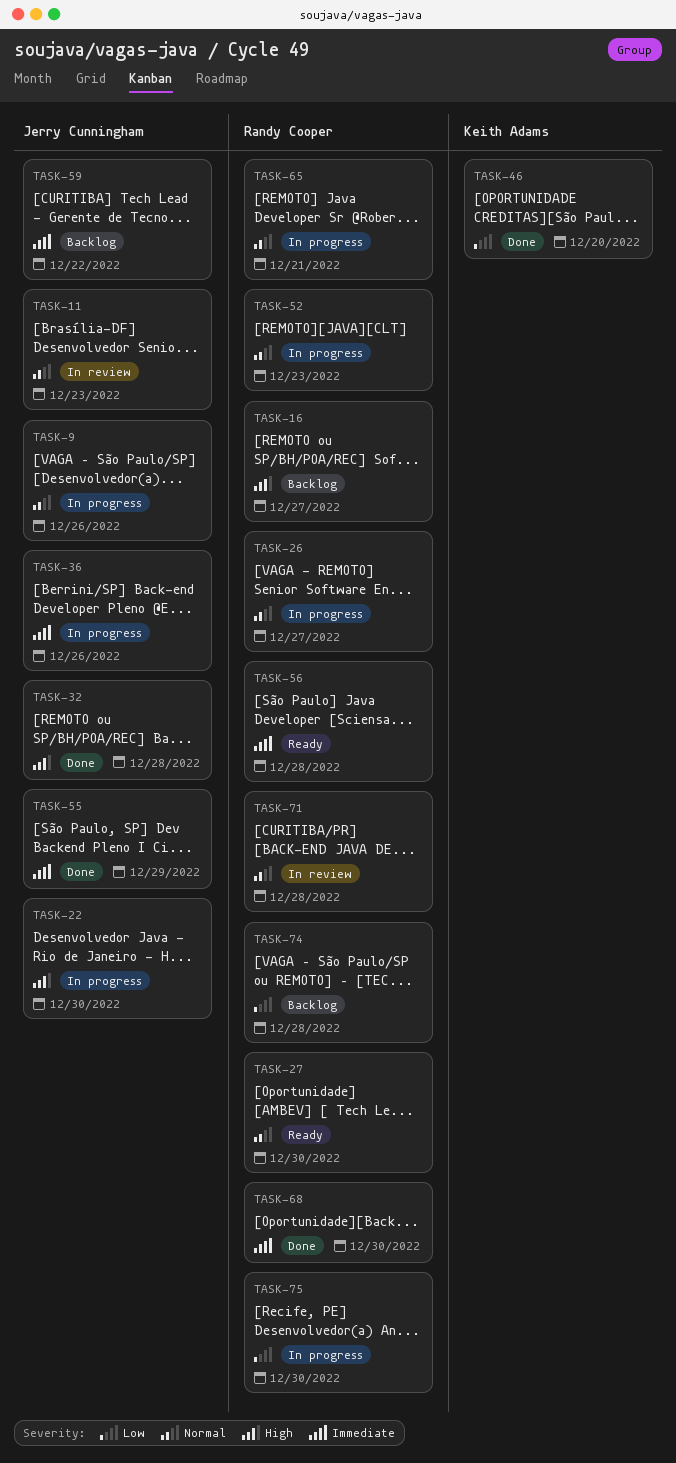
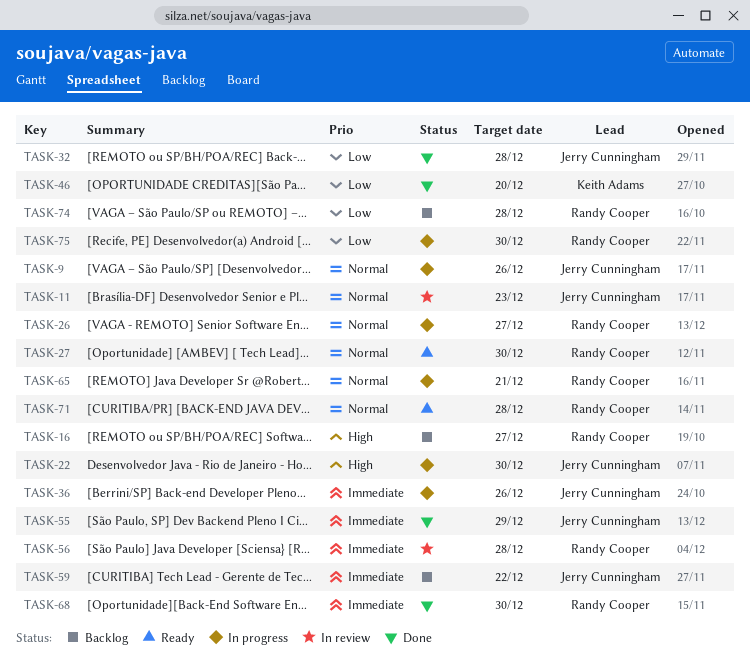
TASK-32, priority: High -> Low
TASK-52: present -> none
TASK-56, status: Ready -> In review
TASK-71, status: In review -> Ready

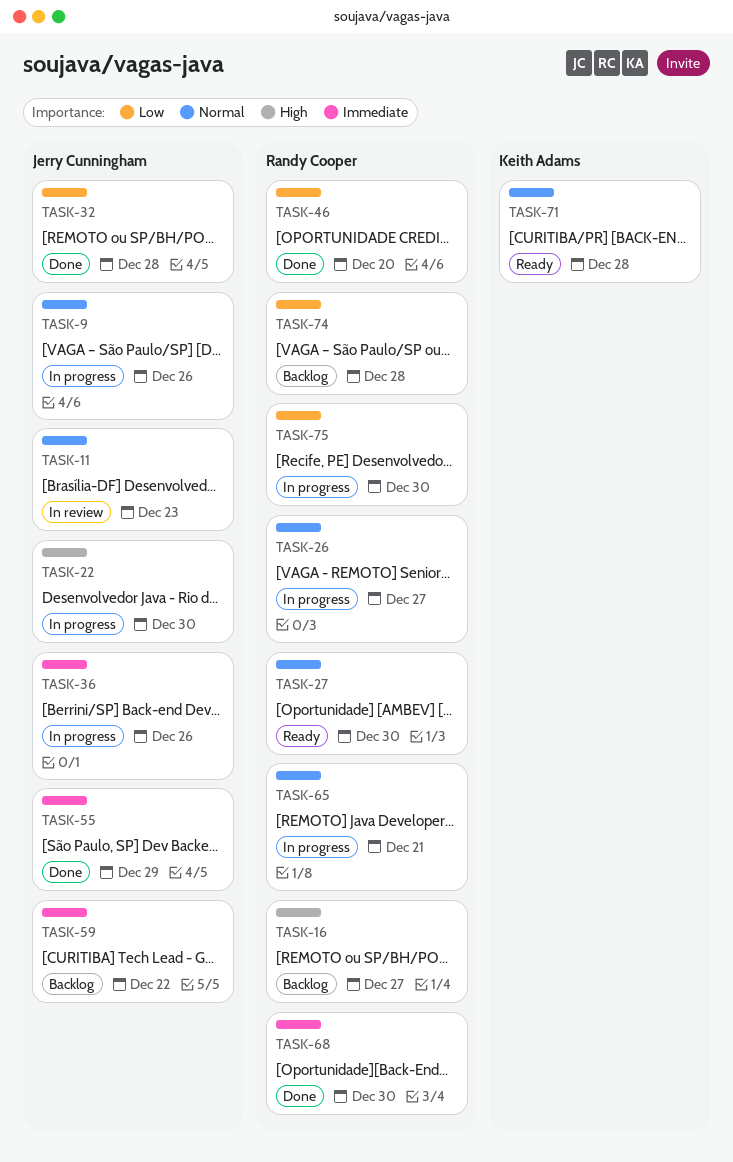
TASK-46, owner: Keith Adams -> Randy Cooper
TASK-56: present -> none
TASK-71, owner: Randy Cooper -> Keith Adams

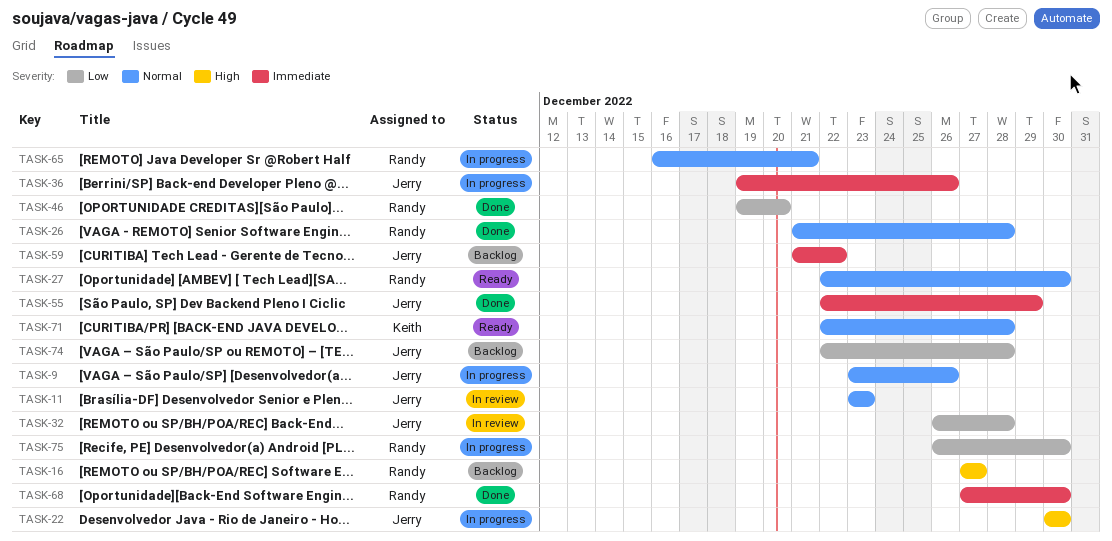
TASK-26, status: In progress -> Done
TASK-26, due: Dec 27 -> Dec 28
TASK-32, status: Done -> In review
TASK-74, owner: Randy Cooper -> Jerry Cunningham

